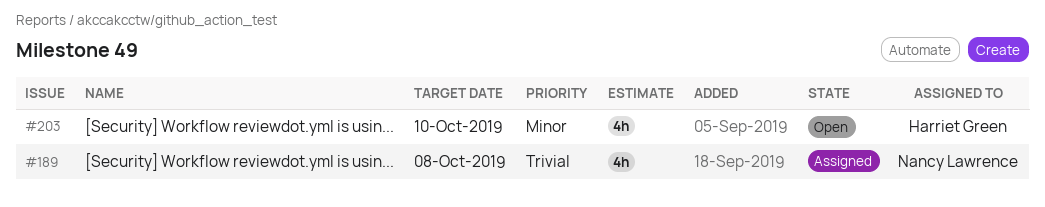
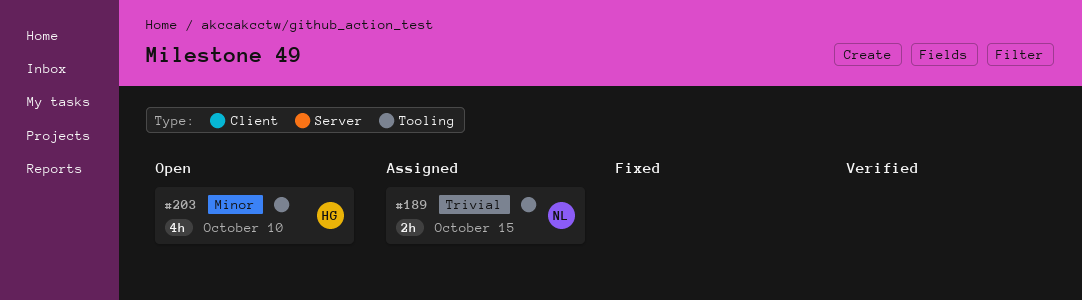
#189, estimate: 4h -> 2h
#189, due: Oct 8 -> Oct 15

